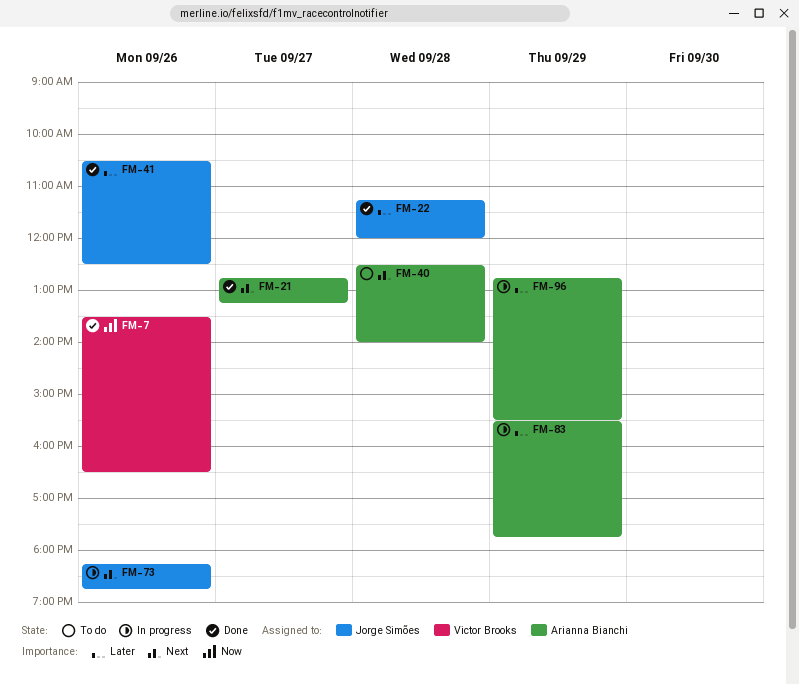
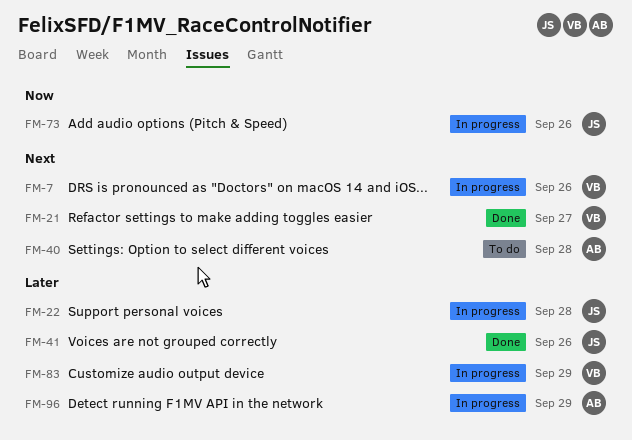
FM-7, status: Done -> In progress
FM-7, priority: Now -> Next
FM-21, owner: Arianna Bianchi -> Victor Brooks
FM-22, status: Done -> In progress
FM-73, priority: Next -> Now
FM-83, owner: Arianna Bianchi -> Victor Brooks

